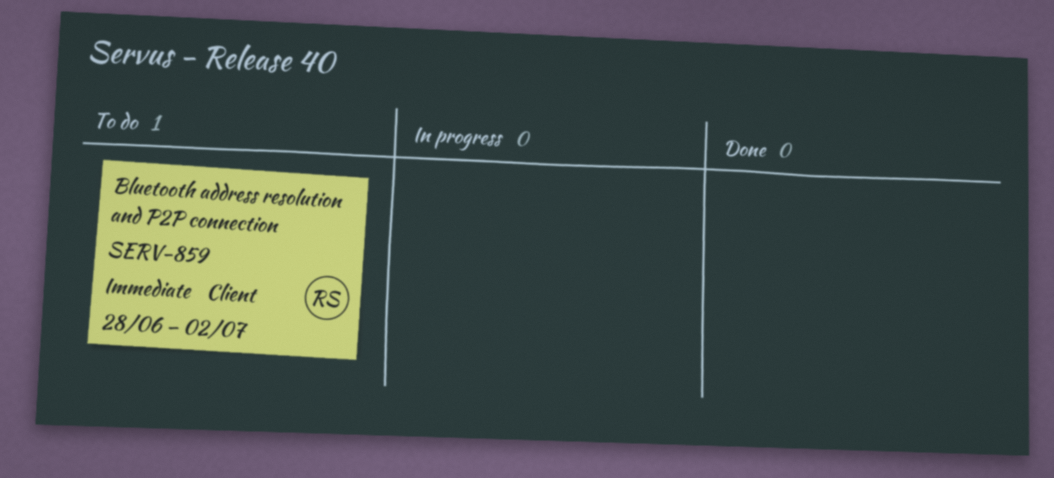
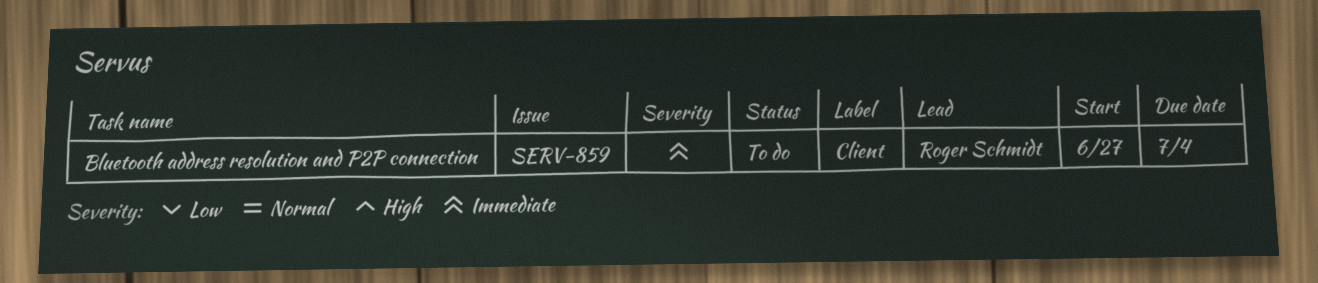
SERV-859, start: Jun 28 -> Jun 27
SERV-859, due: Jul 2 -> Jul 4

